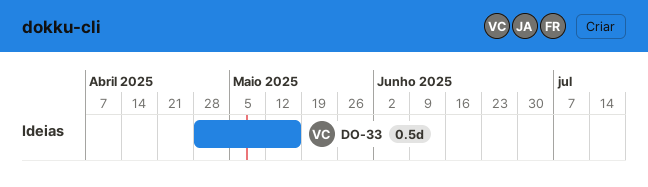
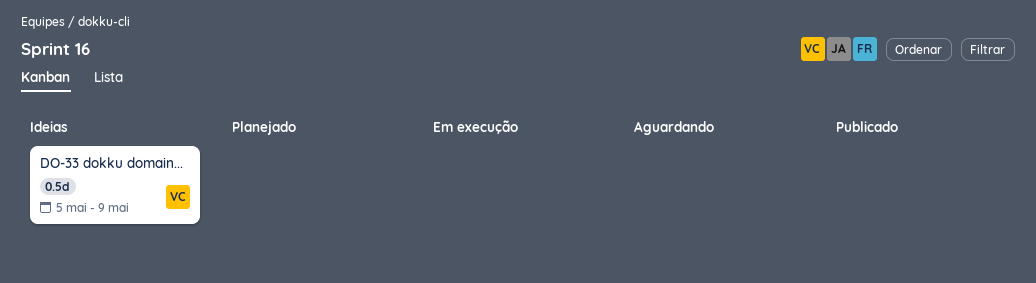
DO-33, start: Apr 28 -> May 5
DO-33, due: May 16 -> May 9

